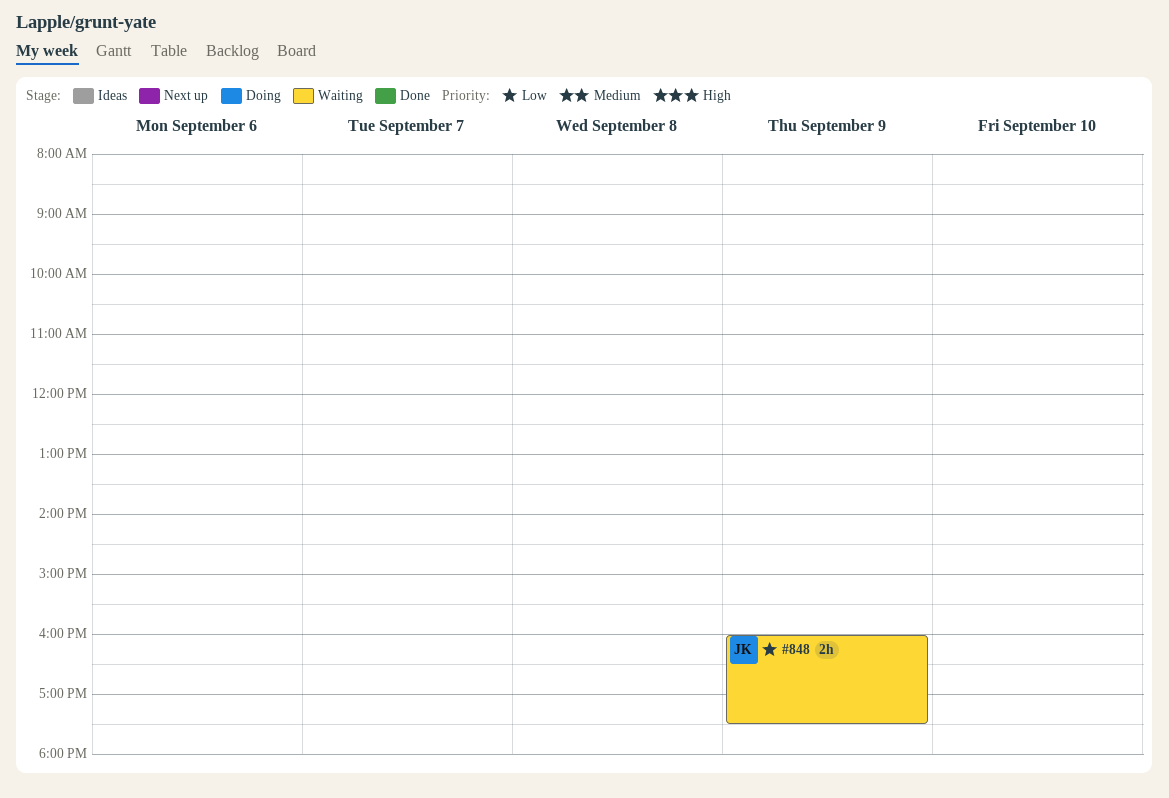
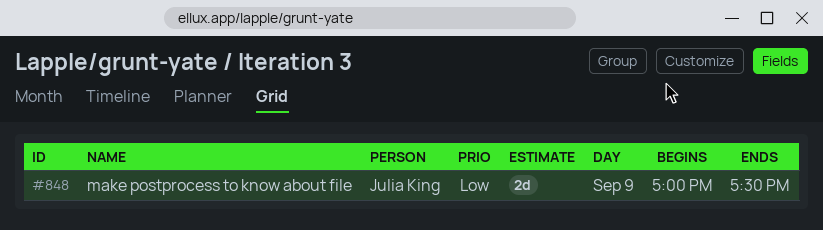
#848, estimate: 2h -> 2d
#848, begins: 16:00 -> 17:00

